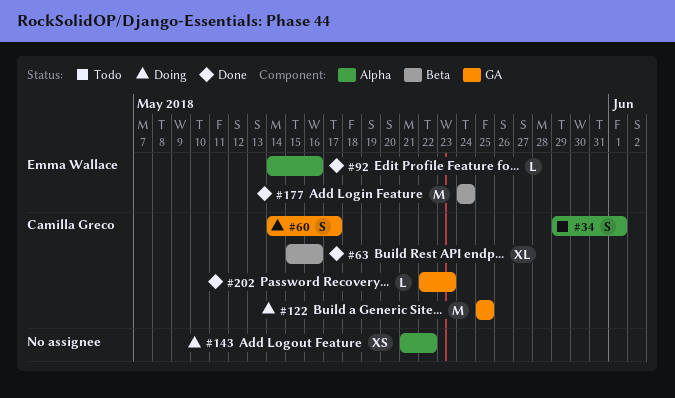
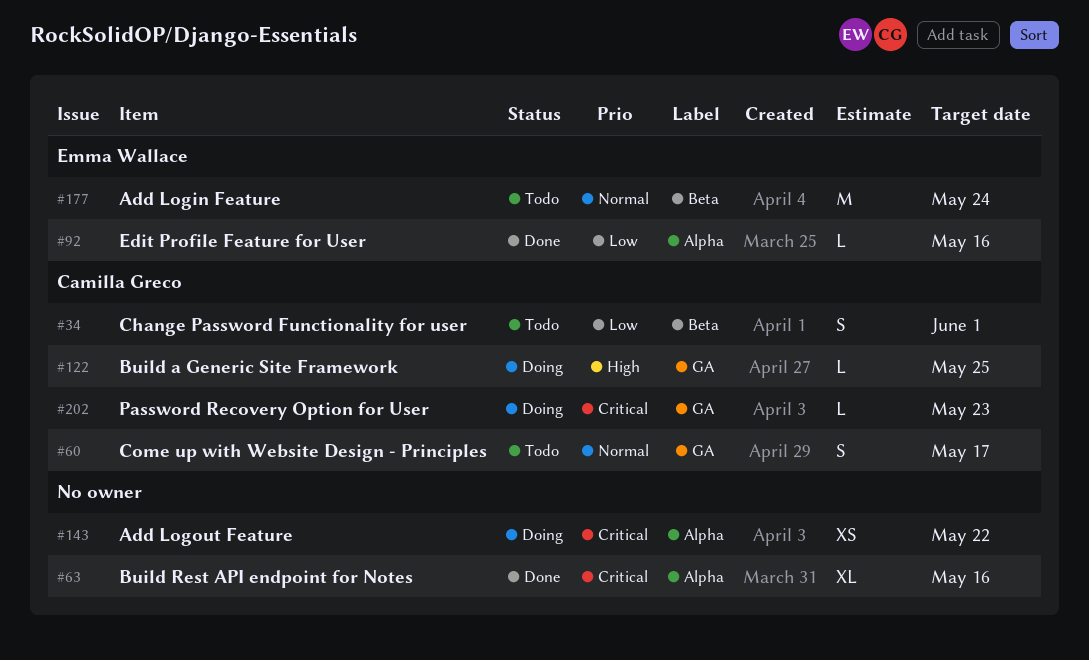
#34, label: Alpha -> Beta
#60, status: Doing -> Todo
#63, owner: Camilla Greco -> none
#63, label: Beta -> Alpha
#122, estimate: M -> L
#177, status: Done -> Todo
#202, status: Done -> Doing

